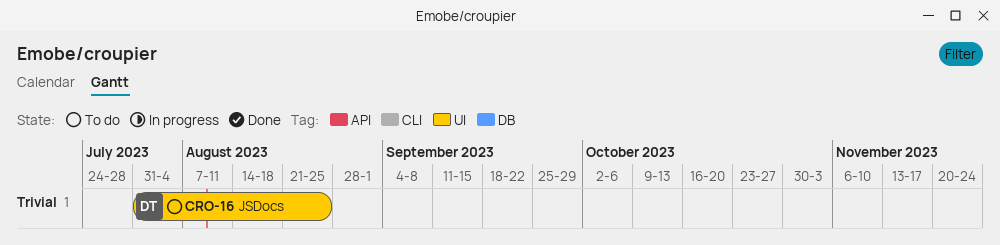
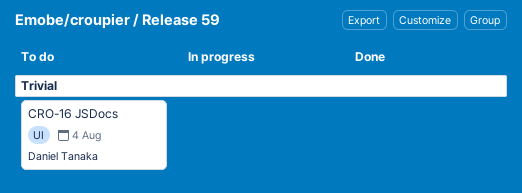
CRO-16, due: Aug 25 -> Aug 4

